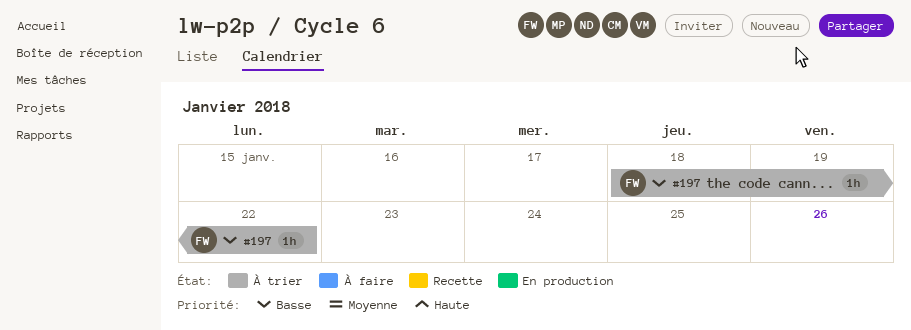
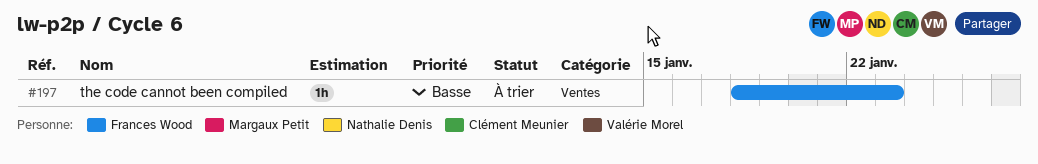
#197, due: Jan 22 -> Jan 23

